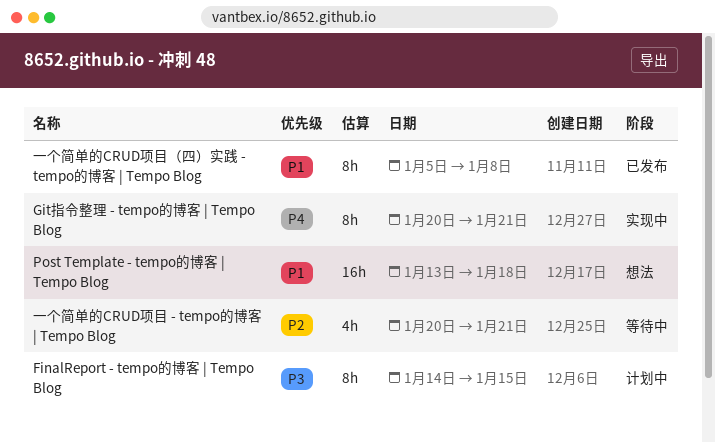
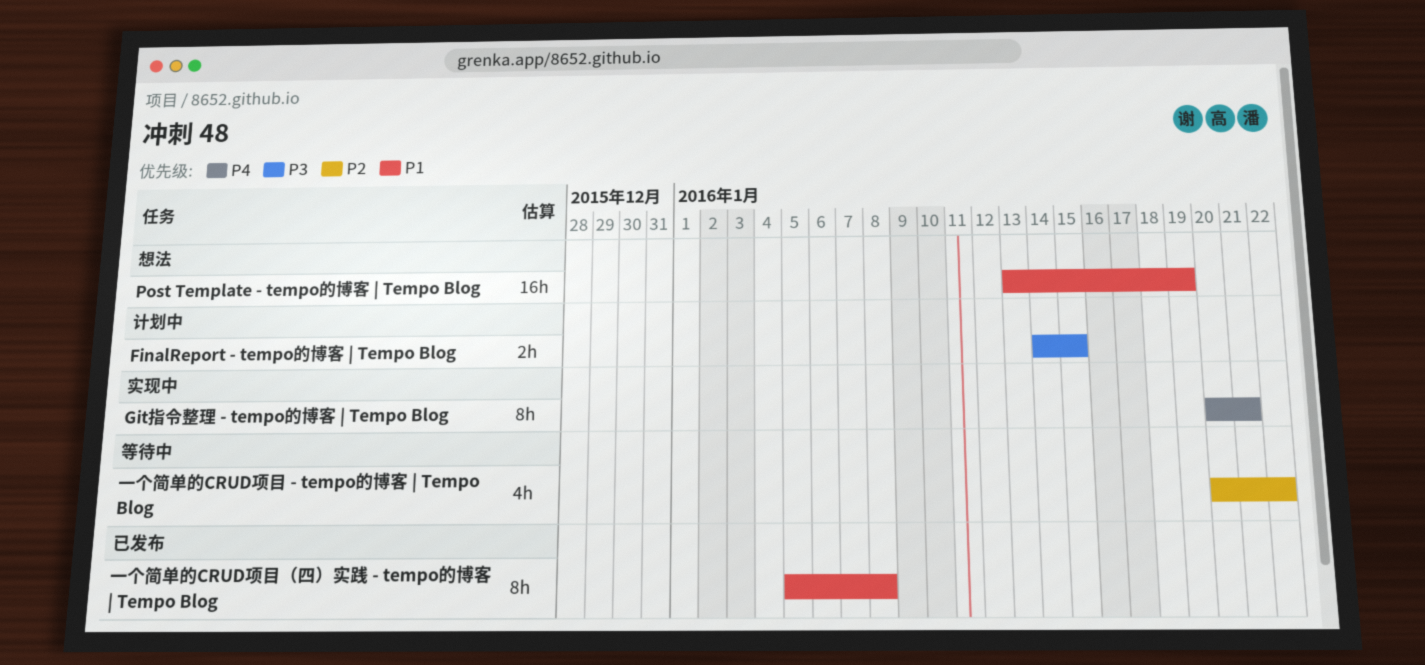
FinalReport - tempo的博客 | Tempo Blog, estimate: 8h -> 2h
Post Template - tempo的博客 | Tempo Blog, due: Jan 18 -> Jan 19
一个简单的CRUD项目 - tempo的博客 | Tempo Blog, due: Jan 21 -> Jan 22

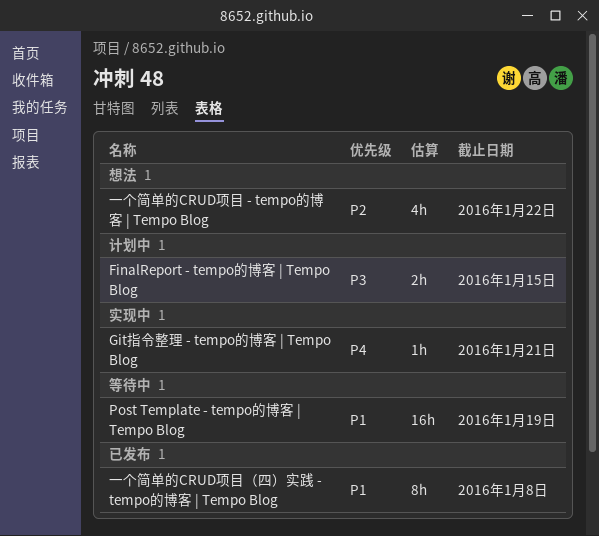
Git指令整理 - tempo的博客 | Tempo Blog, estimate: 8h -> 1h
Post Template - tempo的博客 | Tempo Blog, status: 想法 -> 等待中
一个简单的CRUD项目 - tempo的博客 | Tempo Blog, status: 等待中 -> 想法

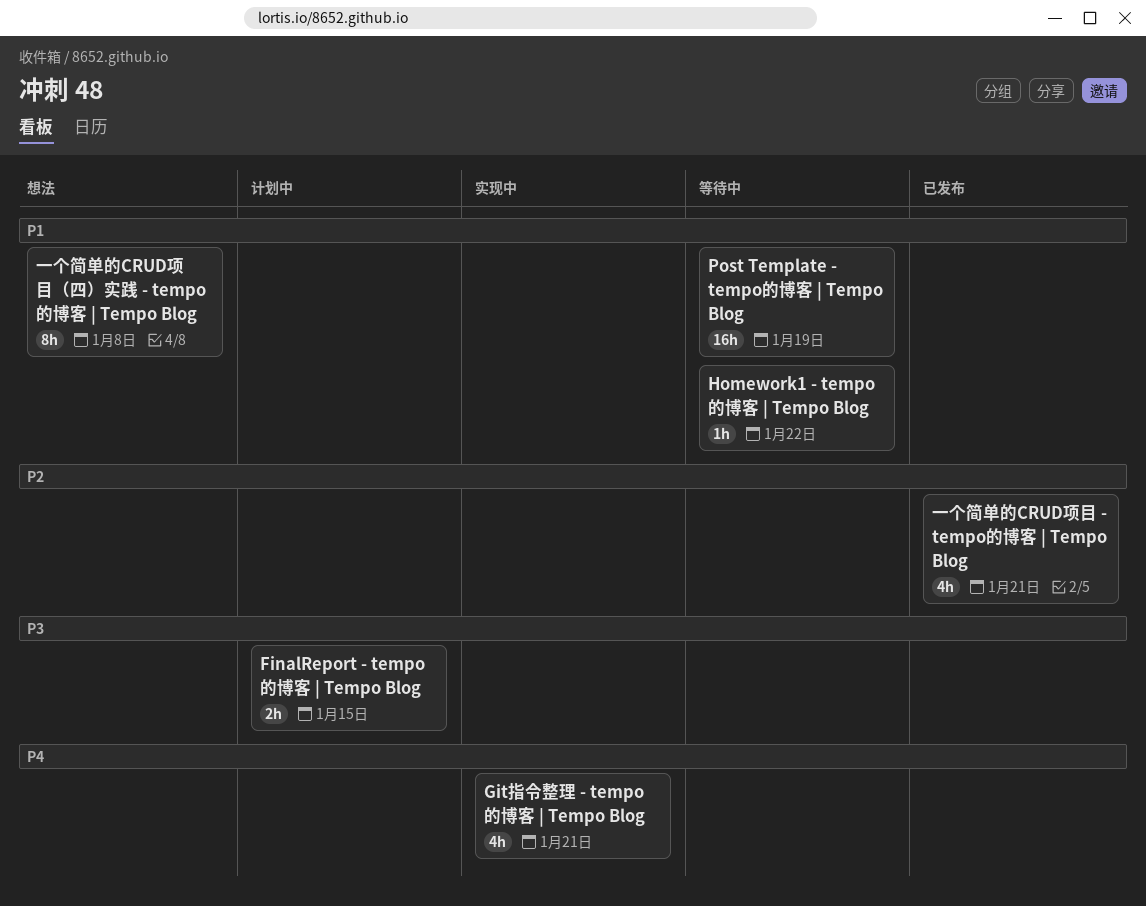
Git指令整理 - tempo的博客 | Tempo Blog, estimate: 1h -> 4h
Homework1 - tempo的博客 | Tempo Blog: none -> present
一个简单的CRUD项目 - tempo的博客 | Tempo Blog, status: 想法 -> 已发布
一个简单的CRUD项目 - tempo的博客 | Tempo Blog, due: Jan 22 -> Jan 21
一个简单的CRUD项目（四）实践 - tempo的博客 | Tempo Blog, status: 已发布 -> 想法

